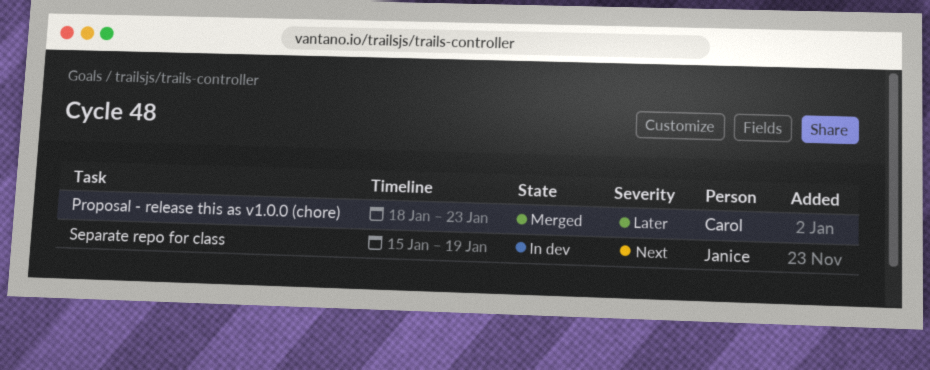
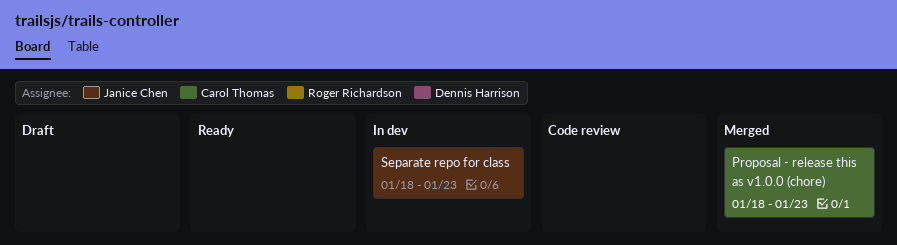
Separate repo for class, start: Jan 15 -> Jan 18
Separate repo for class, due: Jan 19 -> Jan 23

